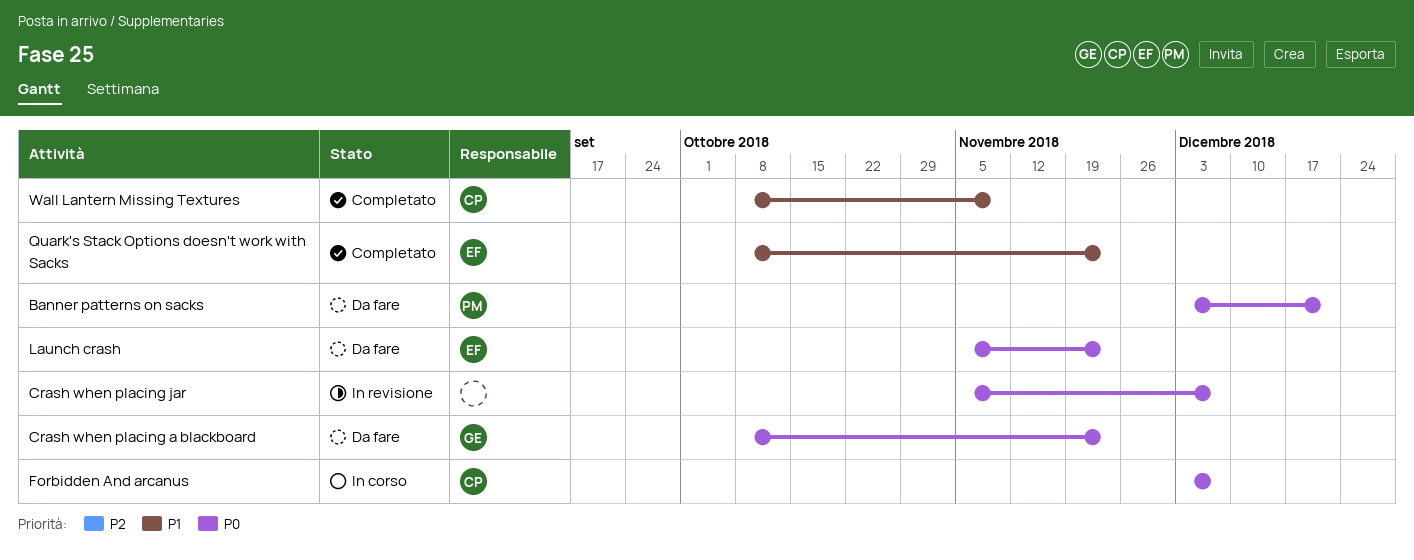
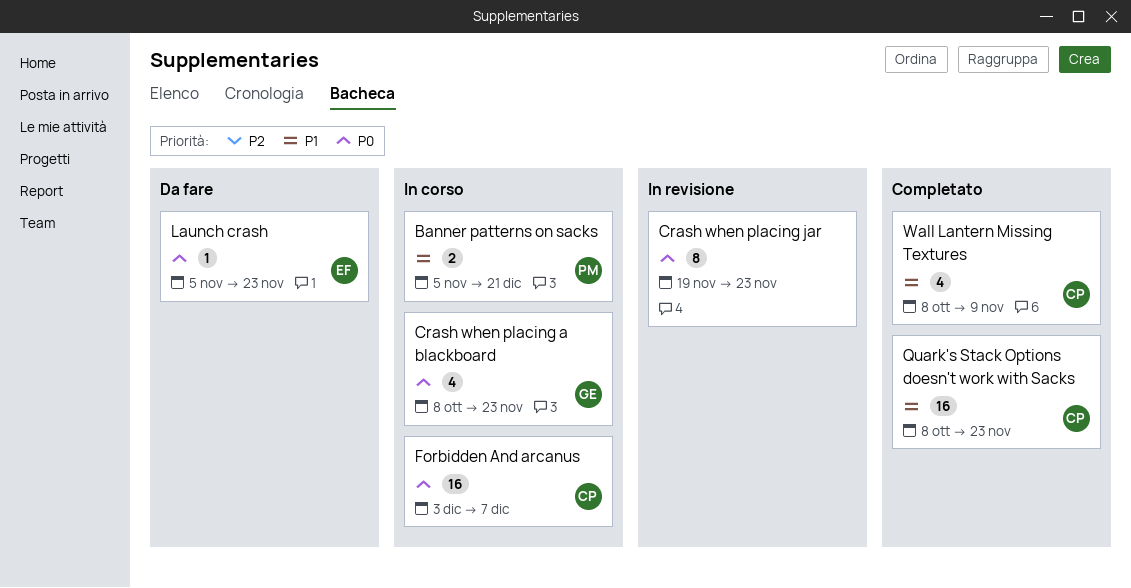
Banner patterns on sacks, status: Da fare -> In corso
Banner patterns on sacks, priority: P0 -> P1
Banner patterns on sacks, start: Dec 3 -> Nov 5
Crash when placing a blackboard, status: Da fare -> In corso
Crash when placing jar, start: Nov 5 -> Nov 19
Crash when placing jar, due: Dec 7 -> Nov 23
Quark's Stack Options doesn't work with Sacks, owner: EF -> CP

